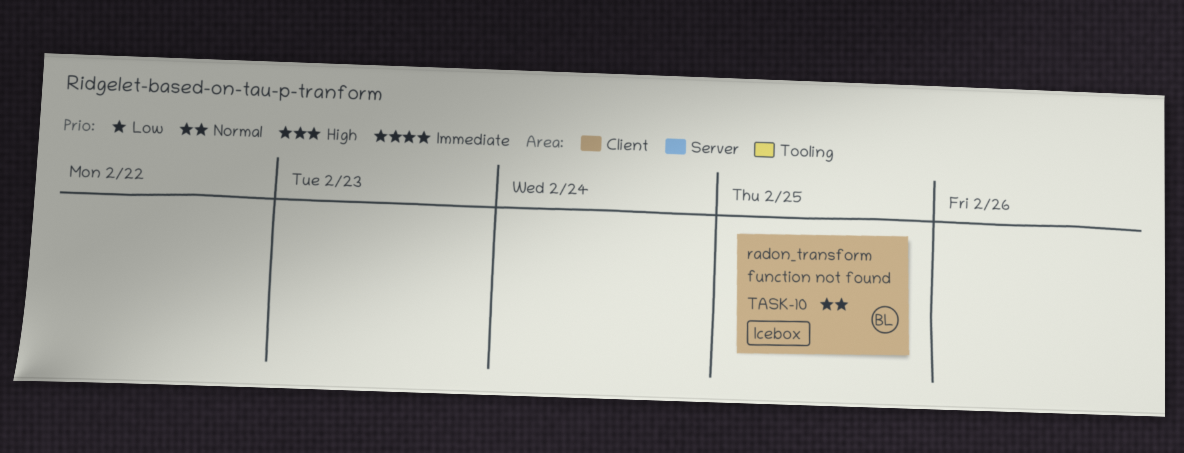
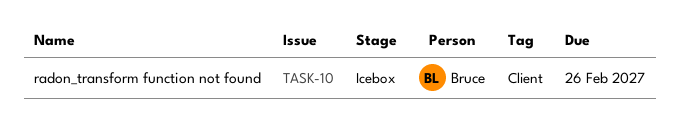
TASK-10, due: Feb 25 -> Feb 26

